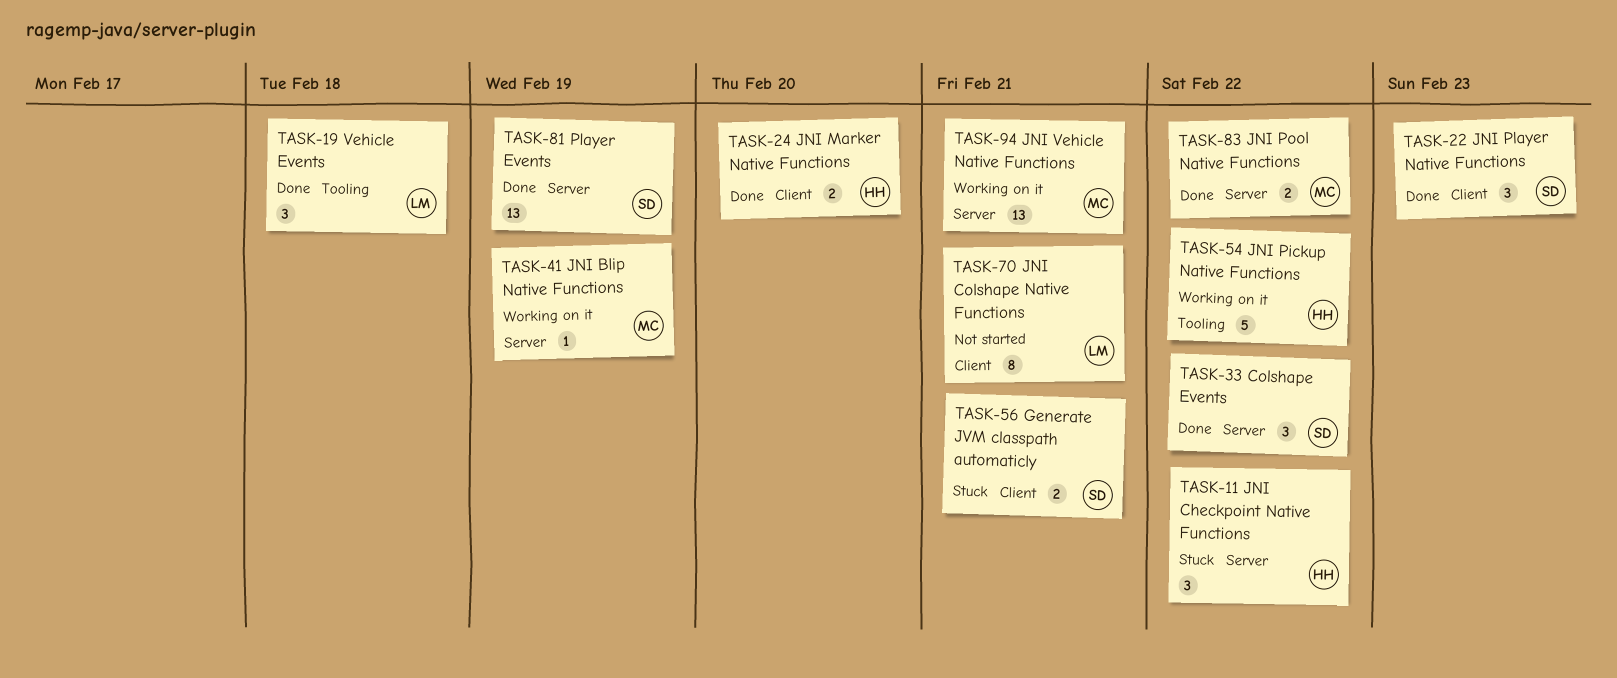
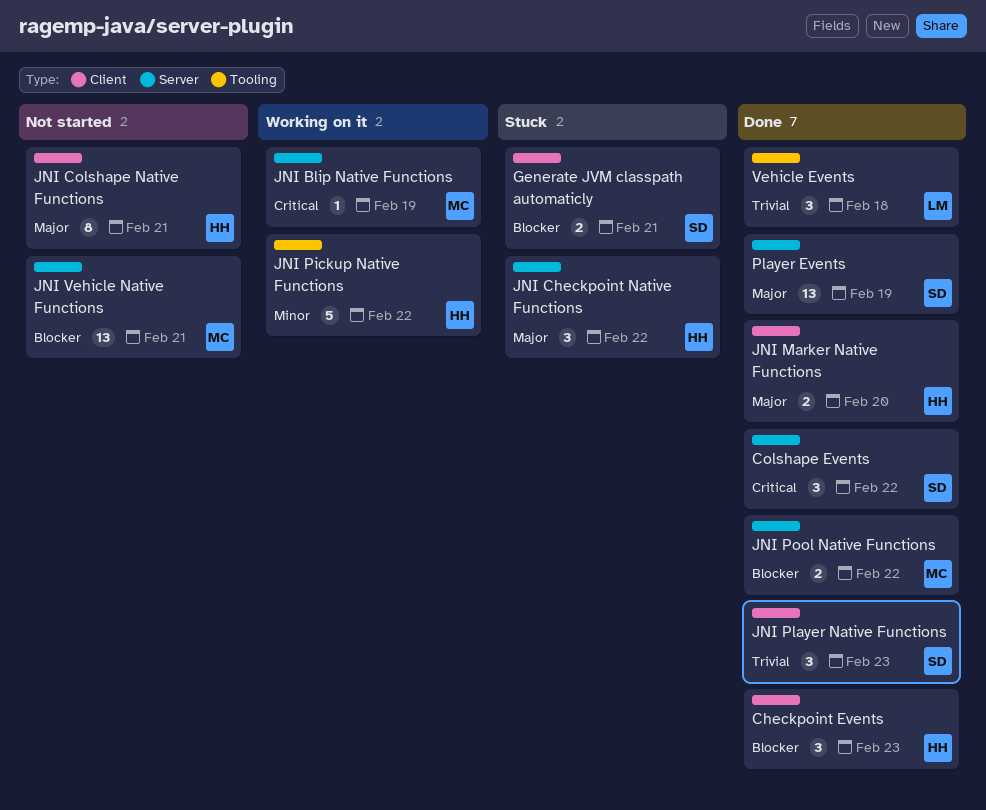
Checkpoint Events: none -> present
JNI Colshape Native Functions, owner: LM -> HH
JNI Vehicle Native Functions, status: Working on it -> Not started

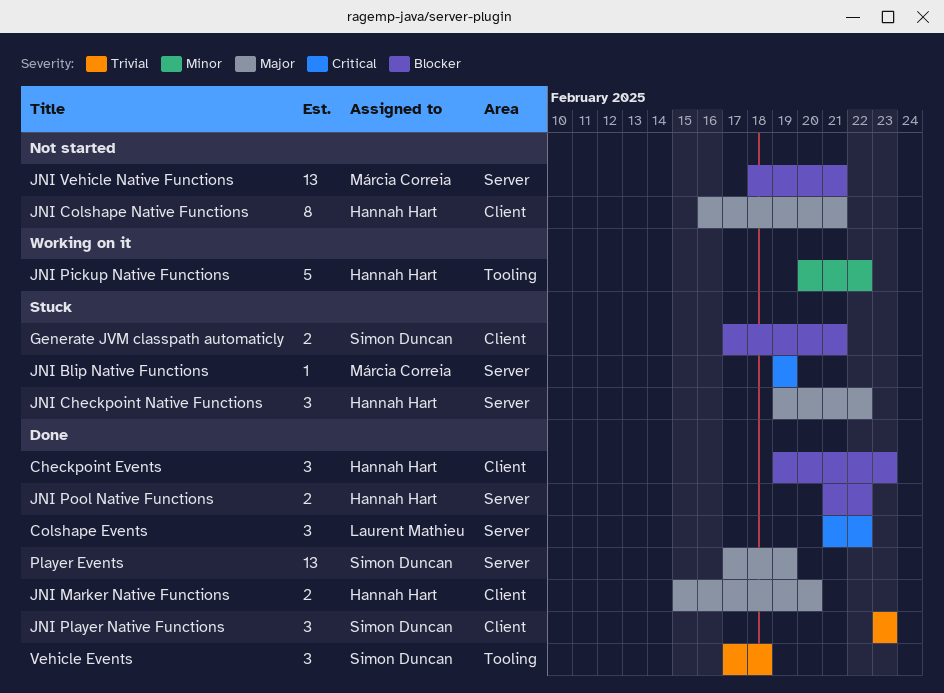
Colshape Events, owner: Simon Duncan -> Laurent Mathieu
JNI Blip Native Functions, status: Working on it -> Stuck
JNI Pool Native Functions, owner: Márcia Correia -> Hannah Hart
Vehicle Events, owner: Laurent Mathieu -> Simon Duncan

